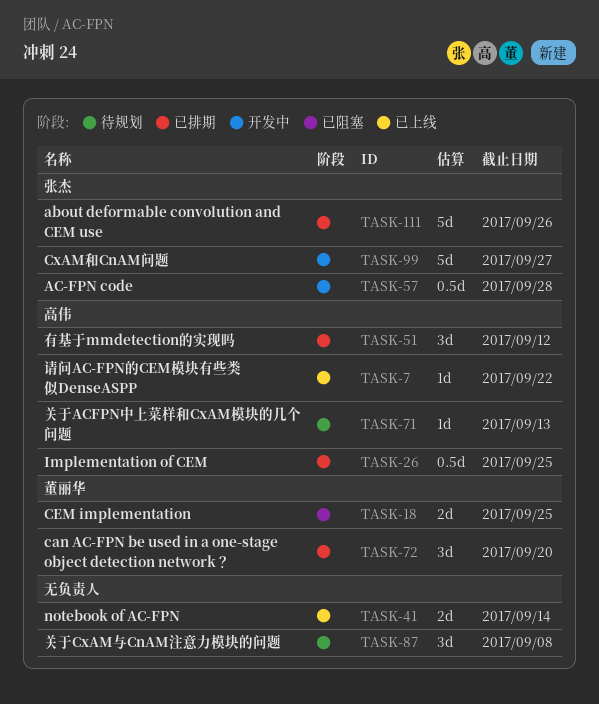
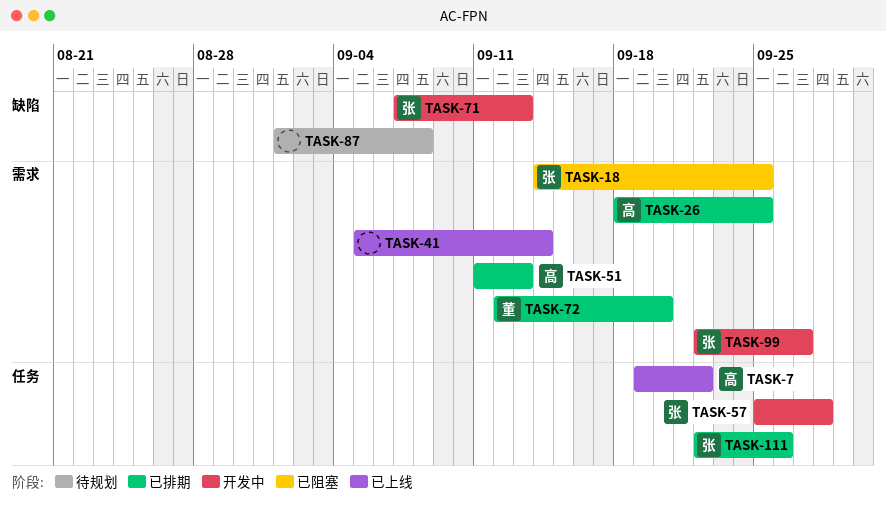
TASK-18, owner: 董丽华 -> 张杰
TASK-51, due: Sep 12 -> Sep 13
TASK-71, status: 待规划 -> 开发中
TASK-71, owner: 高伟 -> 张杰

